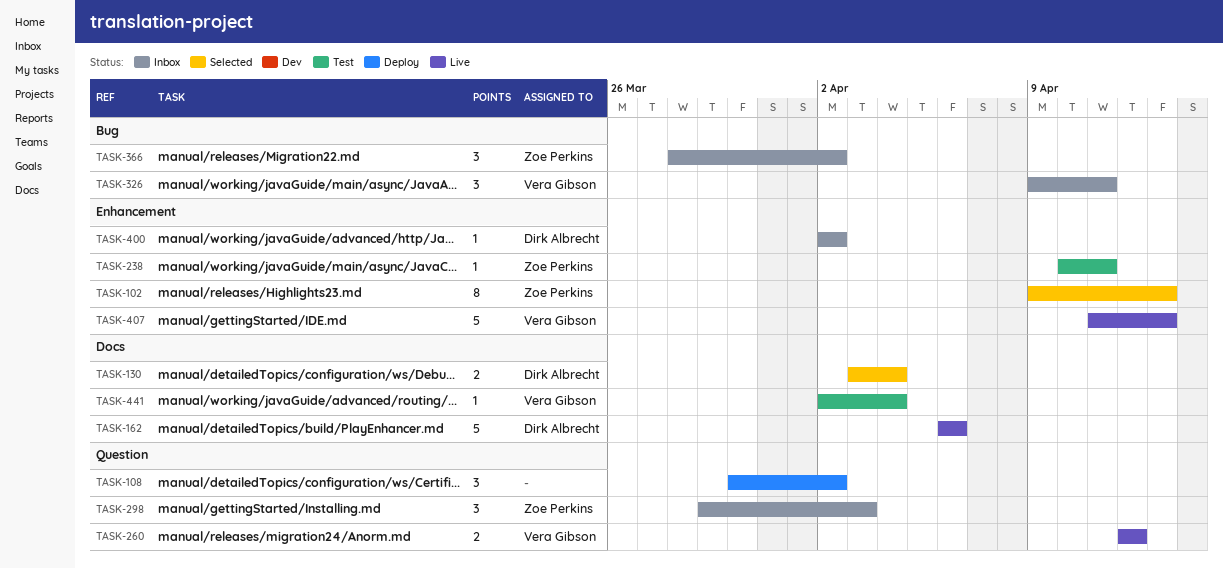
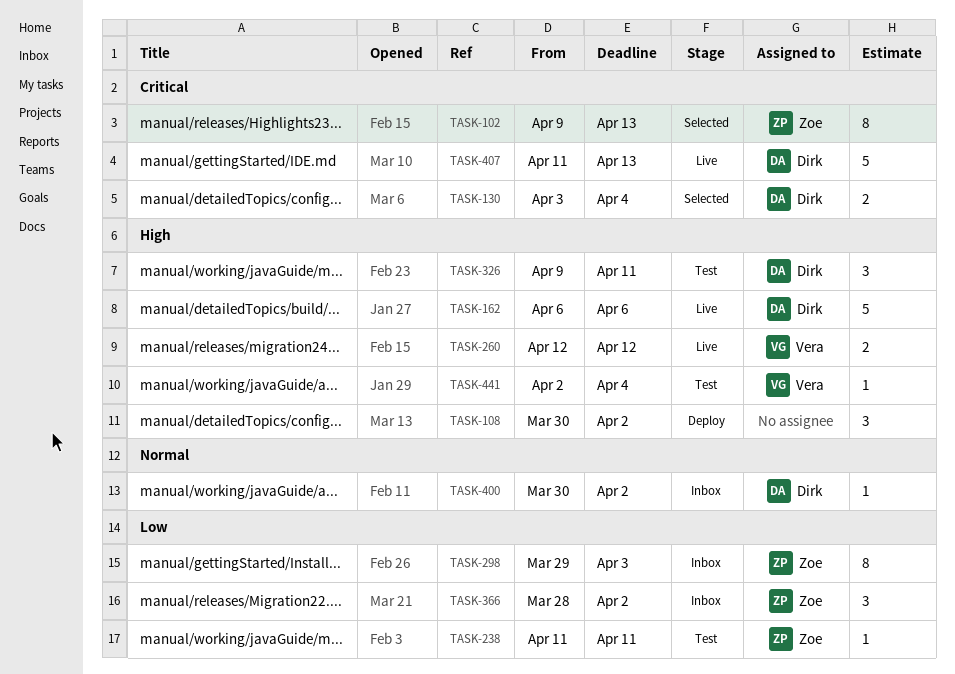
TASK-238, start: Apr 10 -> Apr 11
TASK-298, estimate: 3 -> 8
TASK-326, status: Inbox -> Test
TASK-326, owner: Vera Gibson -> Dirk Albrecht
TASK-400, start: Apr 2 -> Mar 30
TASK-407, owner: Vera Gibson -> Dirk Albrecht

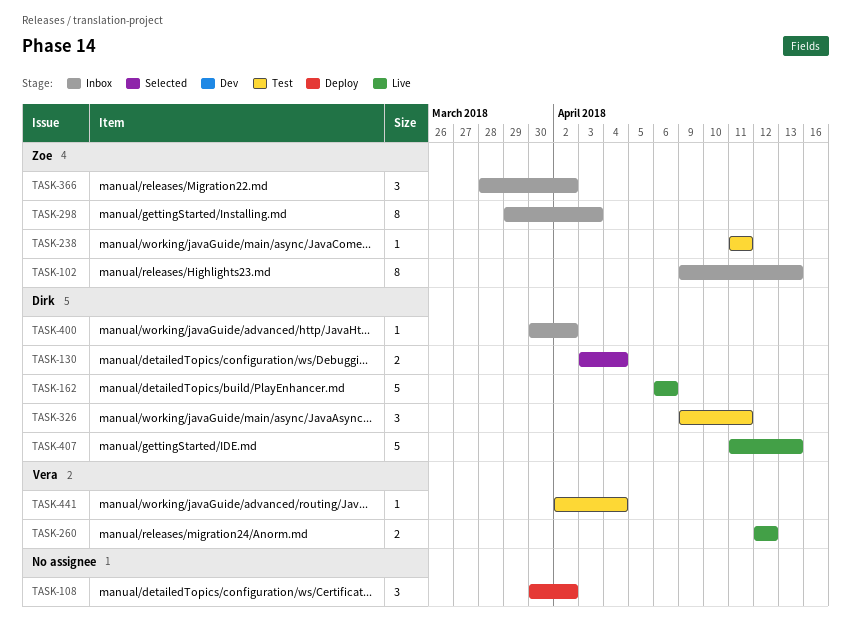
TASK-102, status: Selected -> Inbox

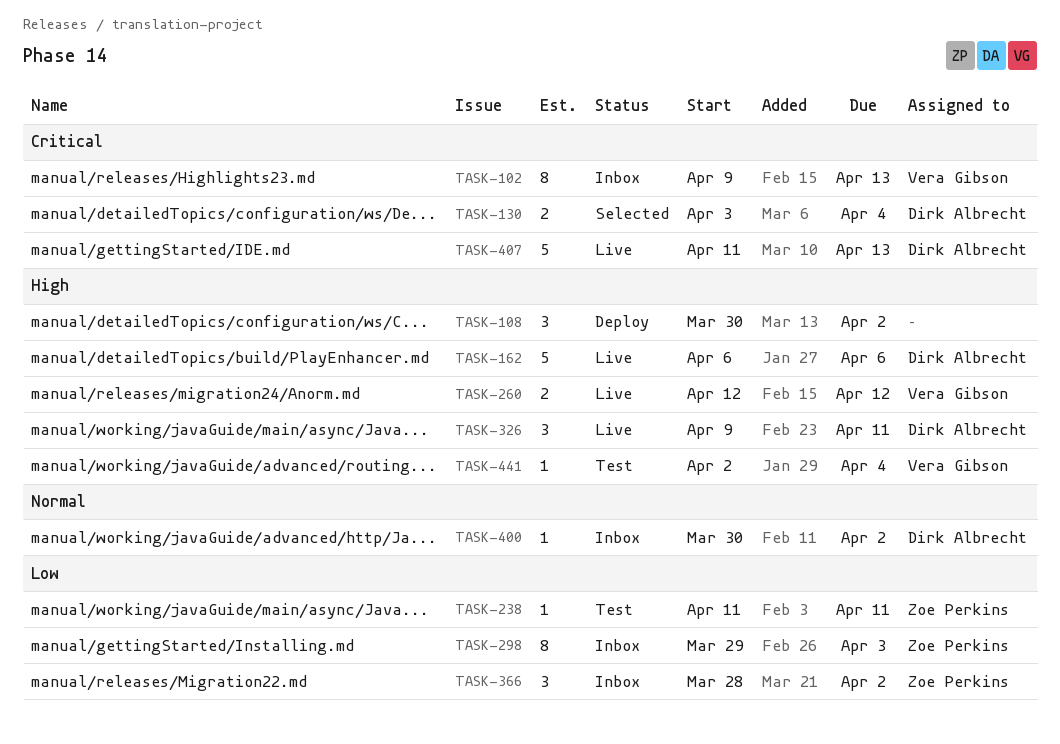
TASK-102, owner: Zoe Perkins -> Vera Gibson
TASK-326, status: Test -> Live

